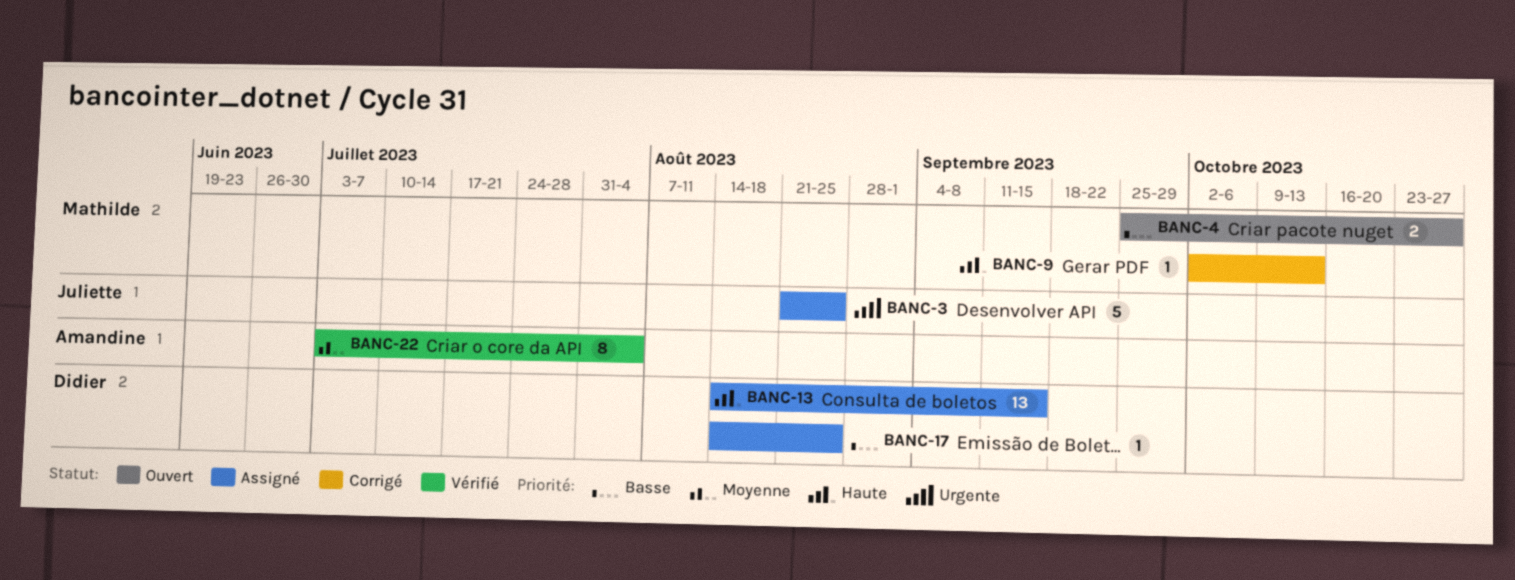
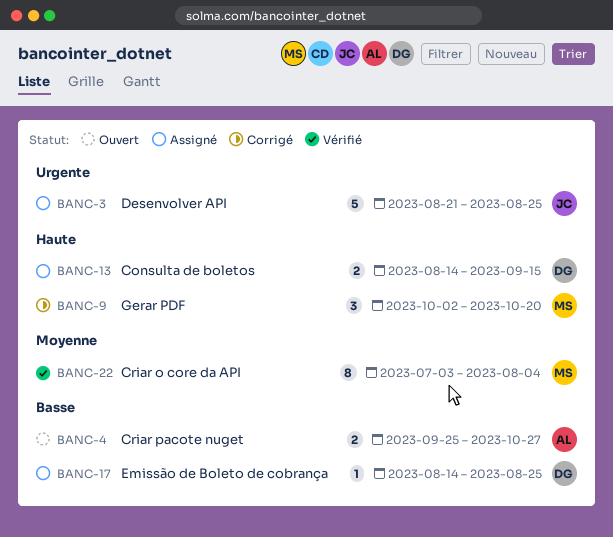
BANC-4, owner: Mathilde -> Amandine
BANC-9, estimate: 1 -> 3
BANC-9, due: Oct 13 -> Oct 20
BANC-13, estimate: 13 -> 2
BANC-22, owner: Amandine -> Mathilde

